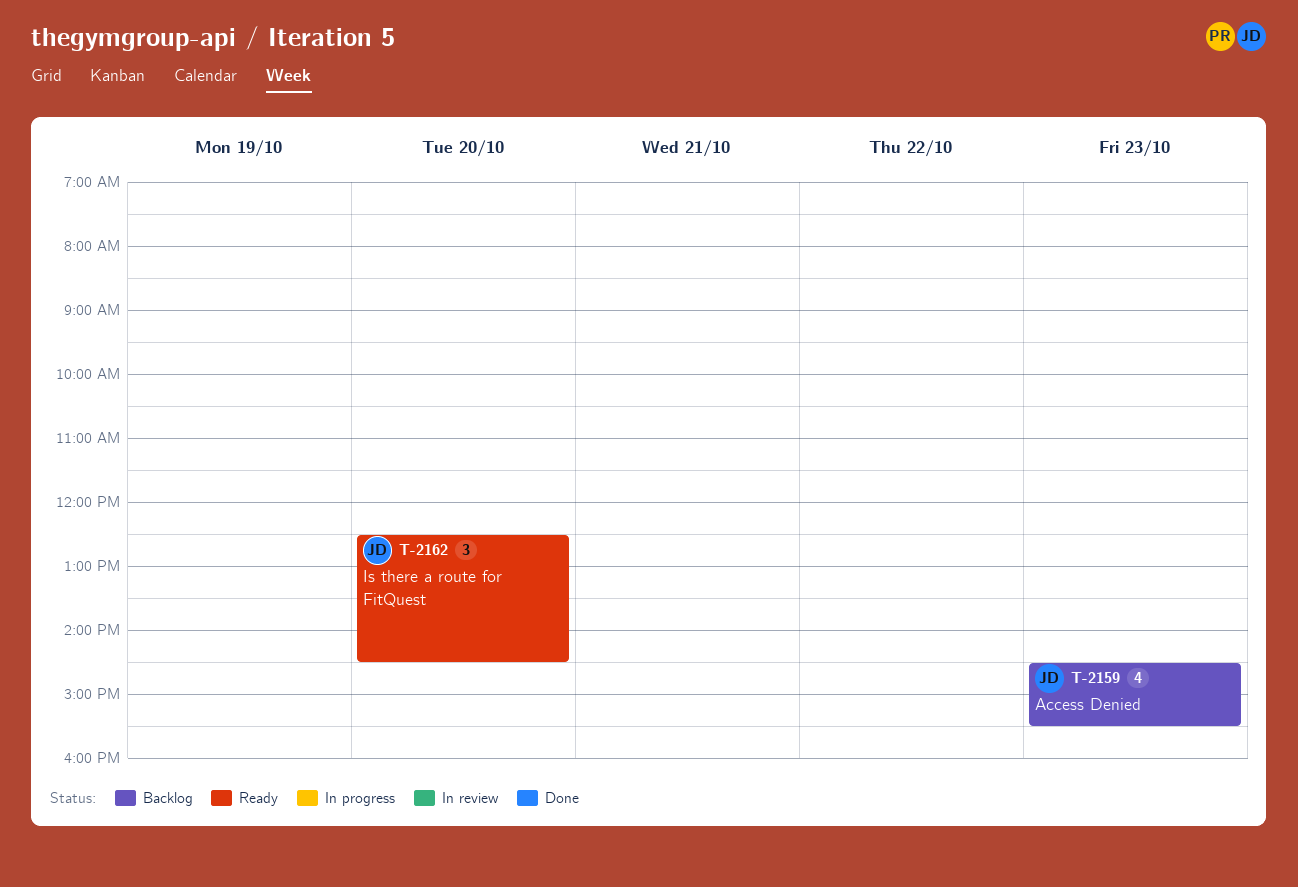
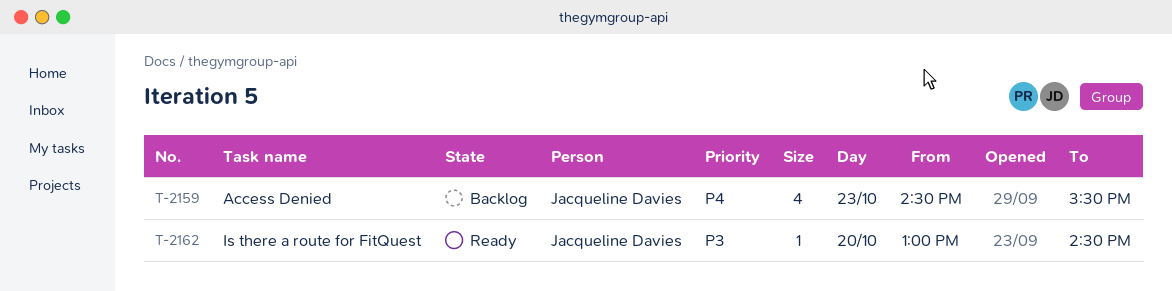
T-2162, estimate: 3 -> 1
T-2162, begins: 12:30 -> 13:00

